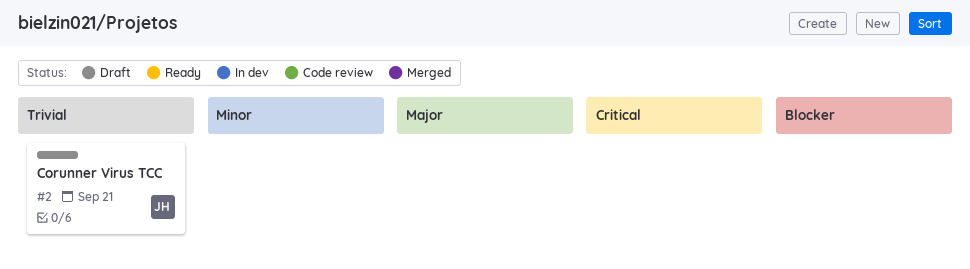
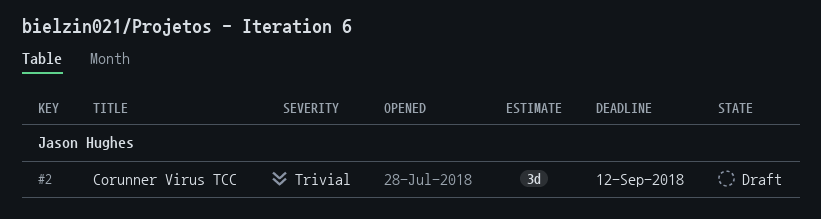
#2, due: Sep 21 -> Sep 12

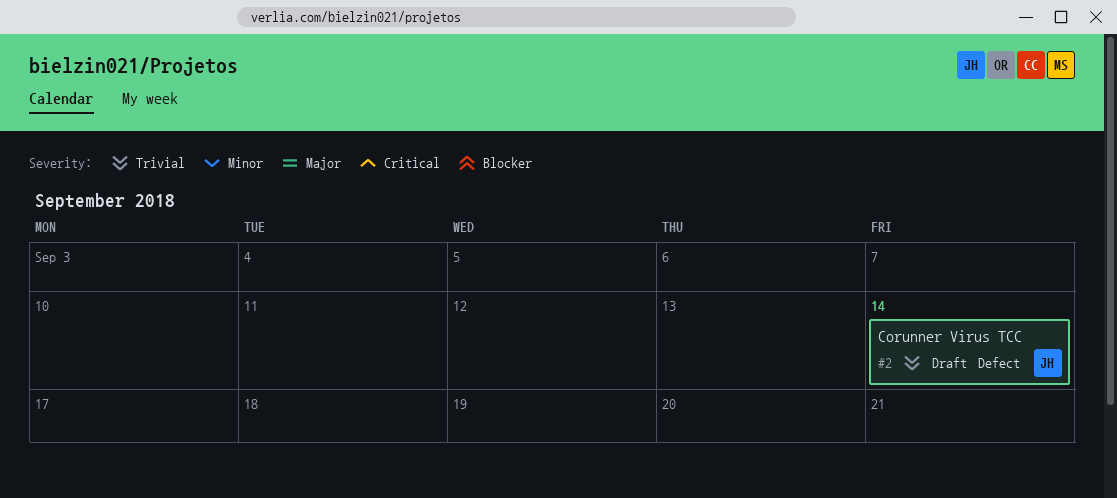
#2, due: Sep 12 -> Sep 14

